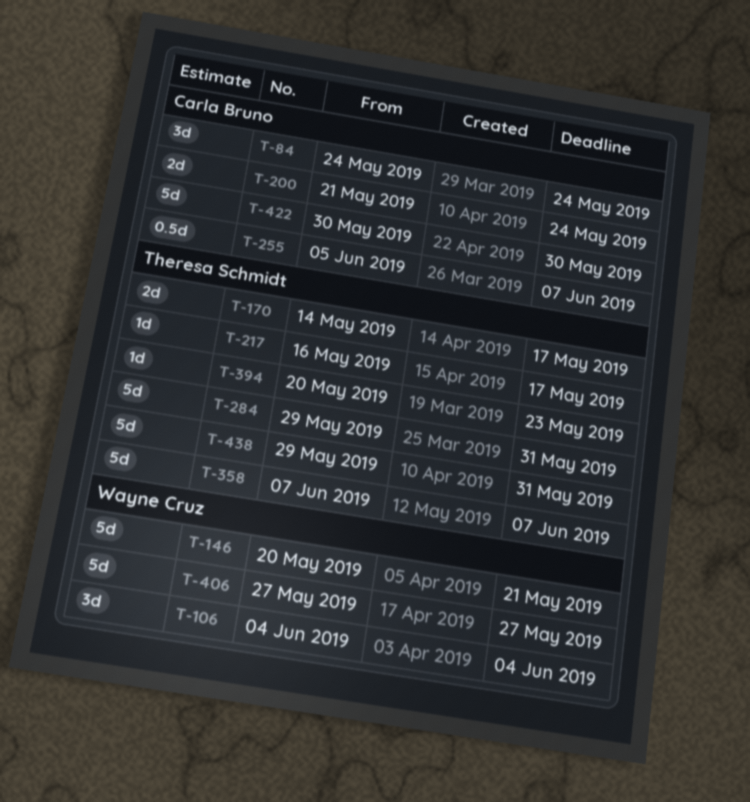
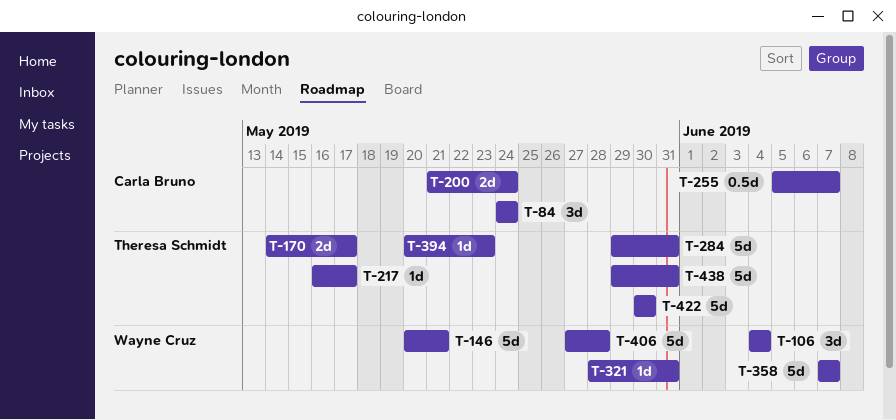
T-321: none -> present
T-358, owner: Theresa Schmidt -> Wayne Cruz
T-406, due: May 27 -> May 28
T-422, owner: Carla Bruno -> Theresa Schmidt

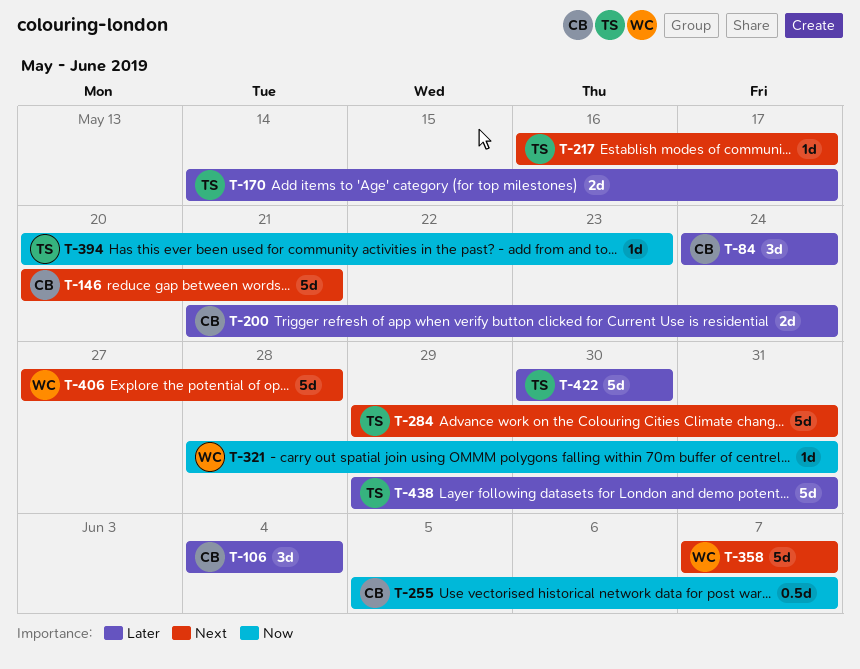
T-106, owner: Wayne Cruz -> Carla Bruno
T-146, owner: Wayne Cruz -> Carla Bruno

